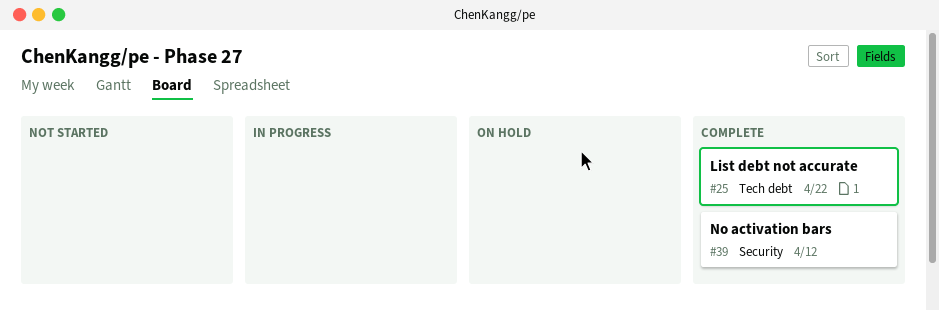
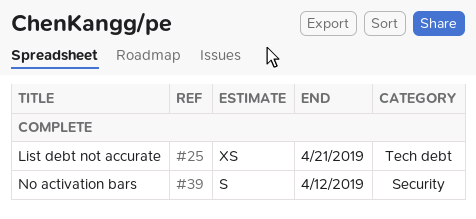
#25, due: Apr 22 -> Apr 21

